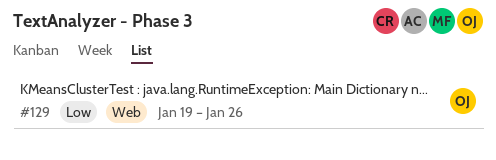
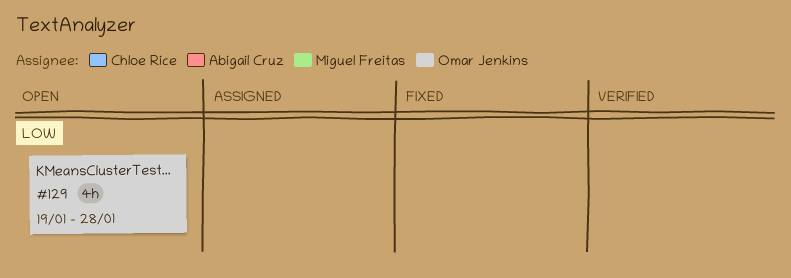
#129, due: Jan 26 -> Jan 28

